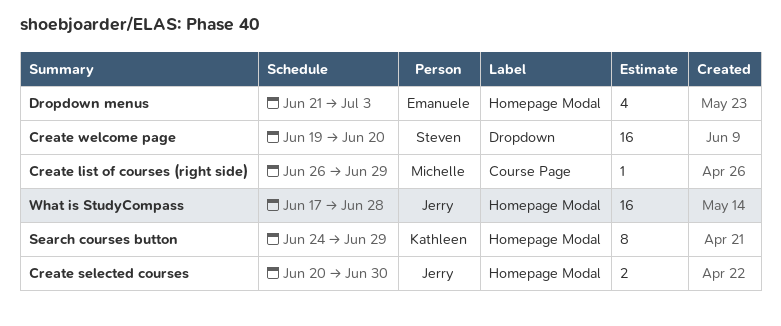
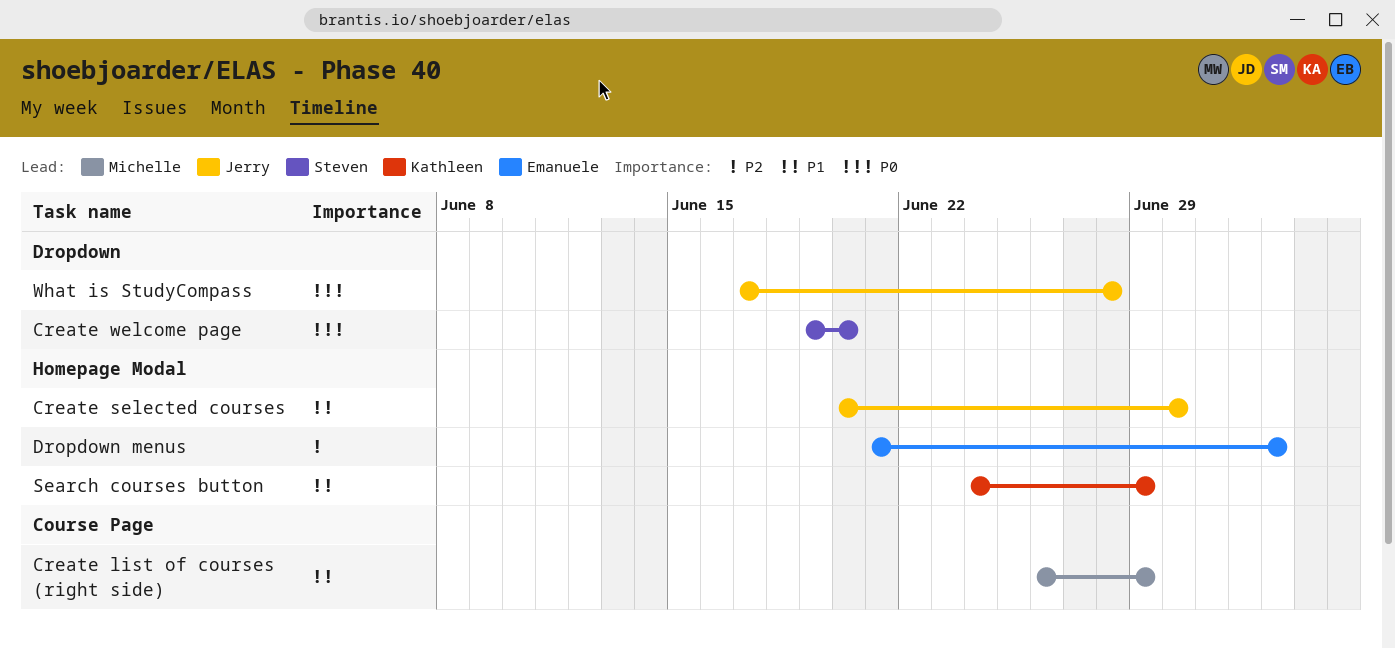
What is StudyCompass, label: Homepage Modal -> Dropdown

